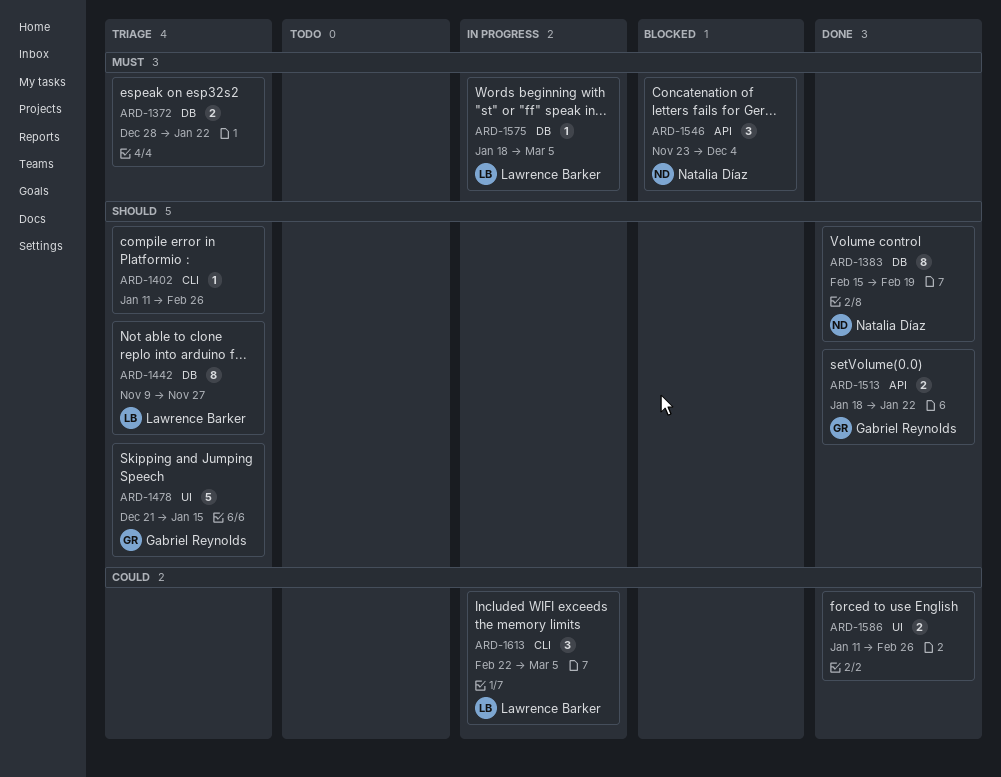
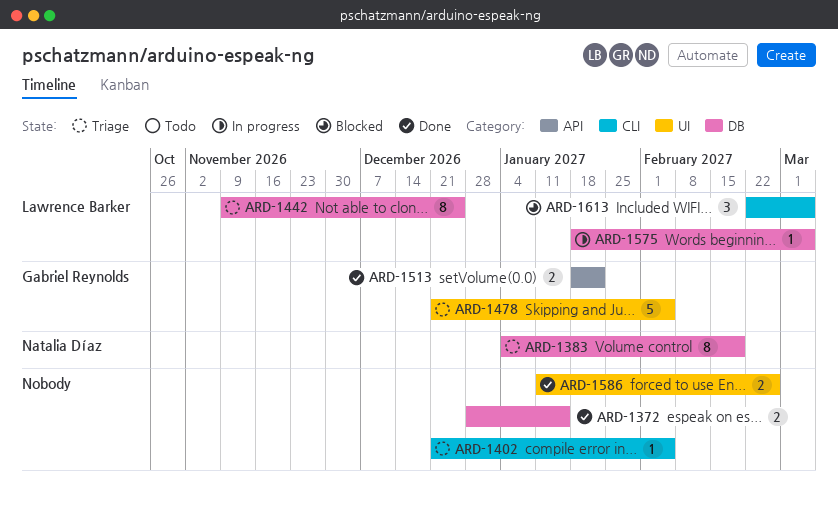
ARD-1372, status: Triage -> Done
ARD-1372, due: Jan 22 -> Jan 15
ARD-1383, status: Done -> Triage
ARD-1383, start: Feb 15 -> Jan 4
ARD-1402, start: Jan 11 -> Dec 21
ARD-1402, due: Feb 26 -> Feb 5
ARD-1442, due: Nov 27 -> Dec 25
ARD-1478, due: Jan 15 -> Feb 5
ARD-1546: present -> none
ARD-1613, status: In progress -> Blocked

